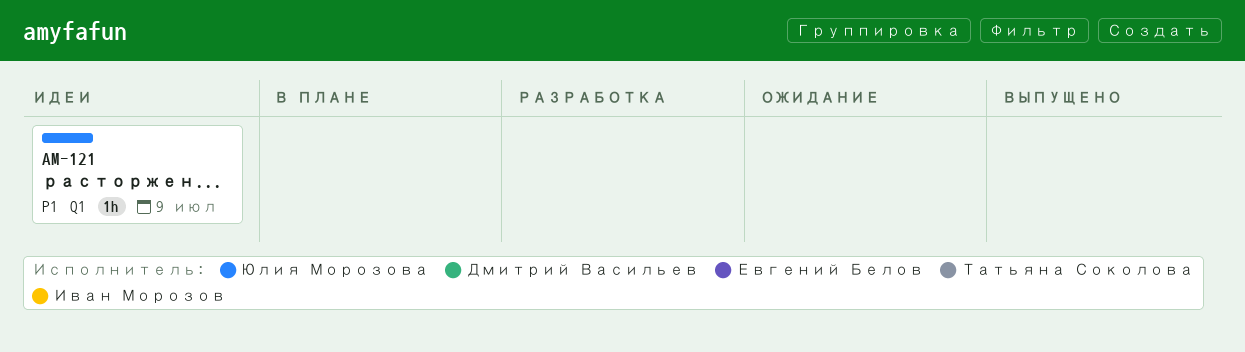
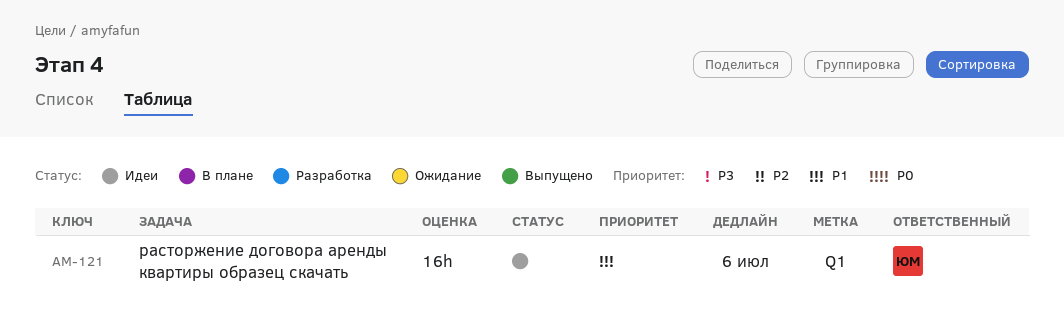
AM-121, estimate: 1h -> 16h
AM-121, due: Jul 9 -> Jul 6

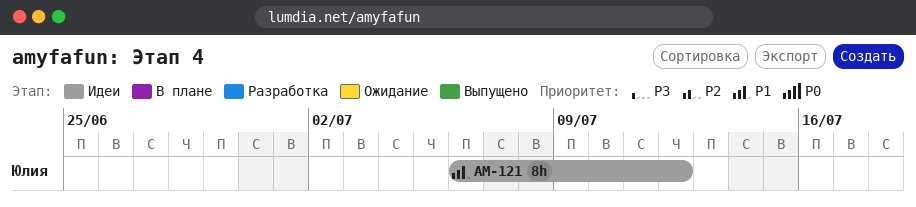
AM-121, estimate: 16h -> 8h
AM-121, due: Jul 6 -> Jul 12

